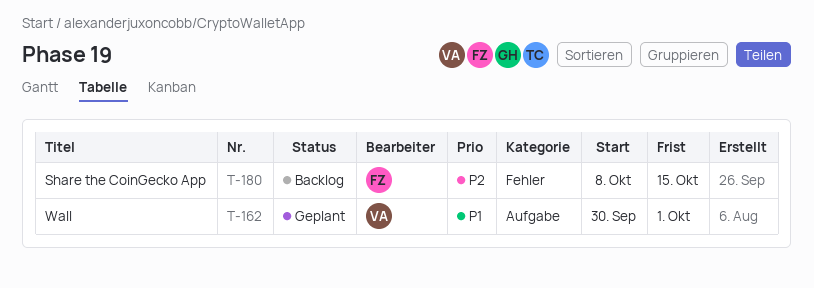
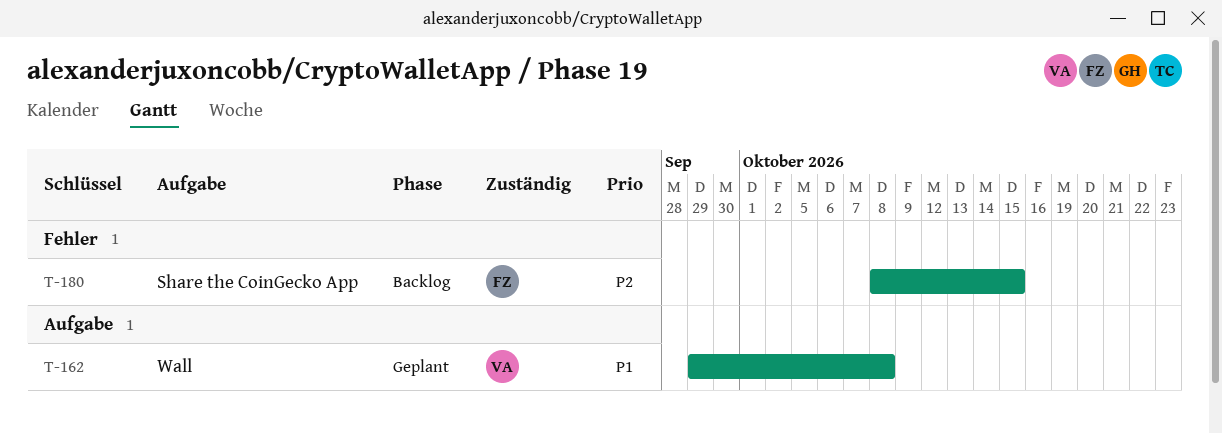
T-162, start: Sep 30 -> Sep 29
T-162, due: Oct 1 -> Oct 8

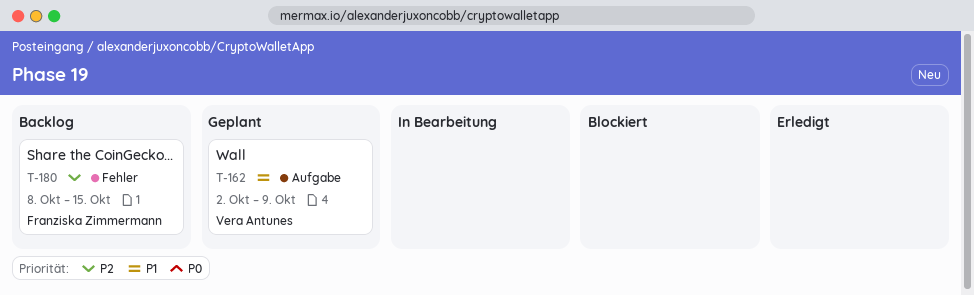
T-162, start: Sep 29 -> Oct 2
T-162, due: Oct 8 -> Oct 9

